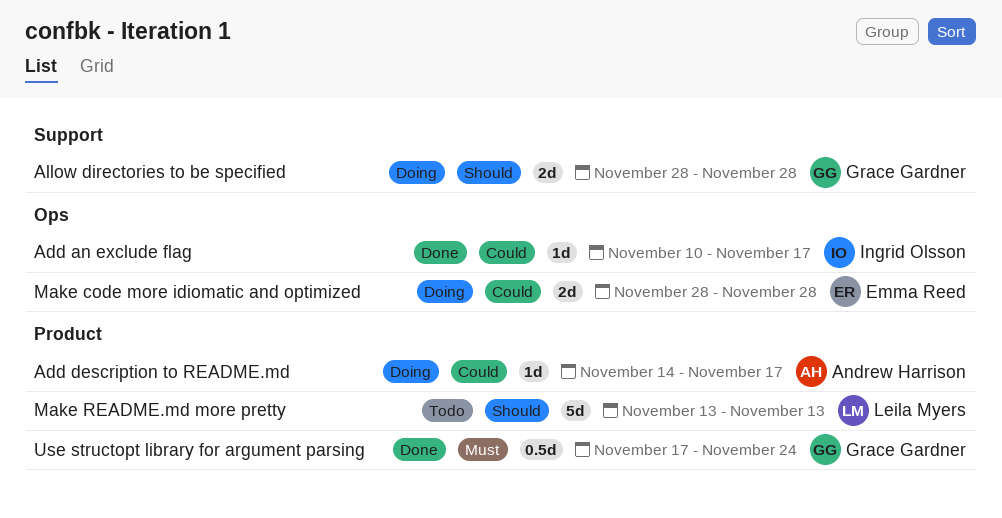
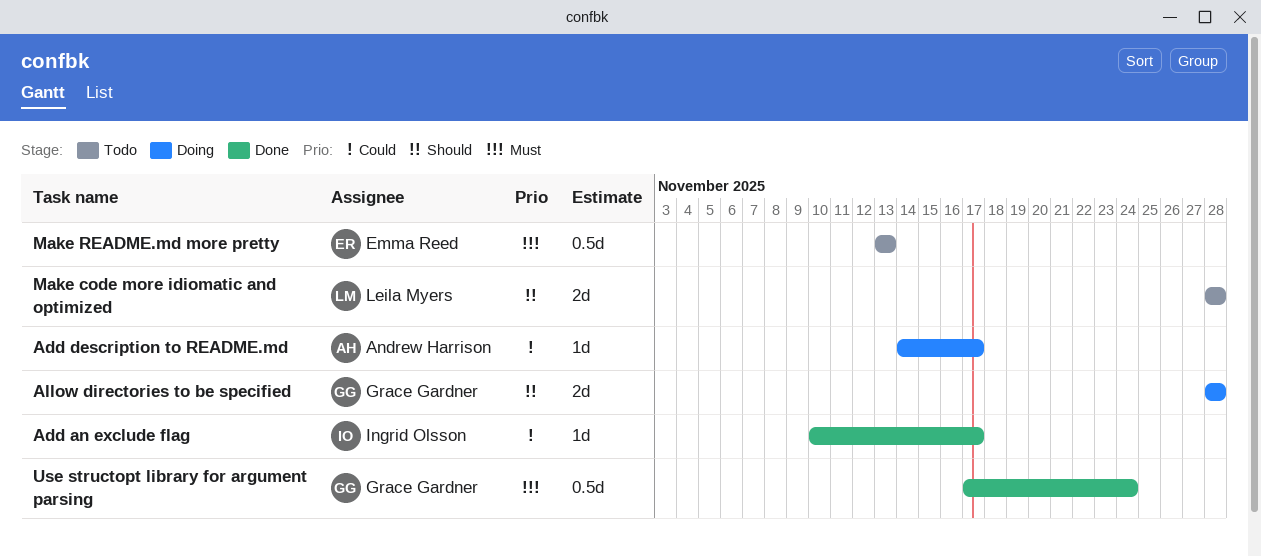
Make code more idiomatic and optimized, status: Doing -> Todo
Make code more idiomatic and optimized, owner: Emma Reed -> Leila Myers
Make code more idiomatic and optimized, priority: Could -> Should
Make README.md more pretty, owner: Leila Myers -> Emma Reed
Make README.md more pretty, priority: Should -> Must
Make README.md more pretty, estimate: 5d -> 0.5d

